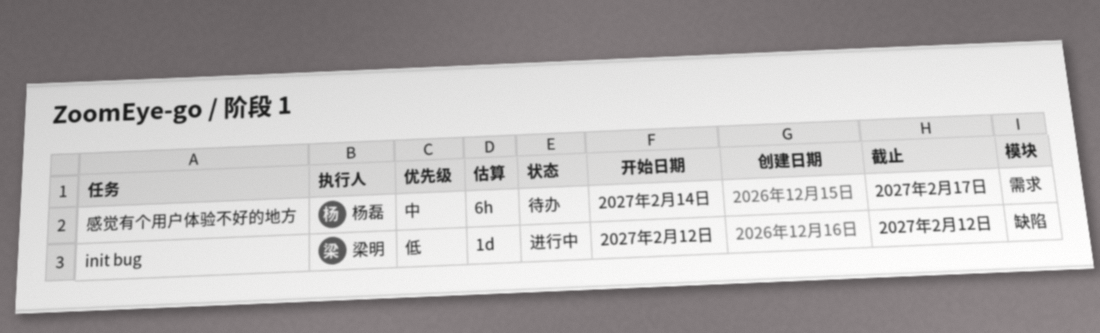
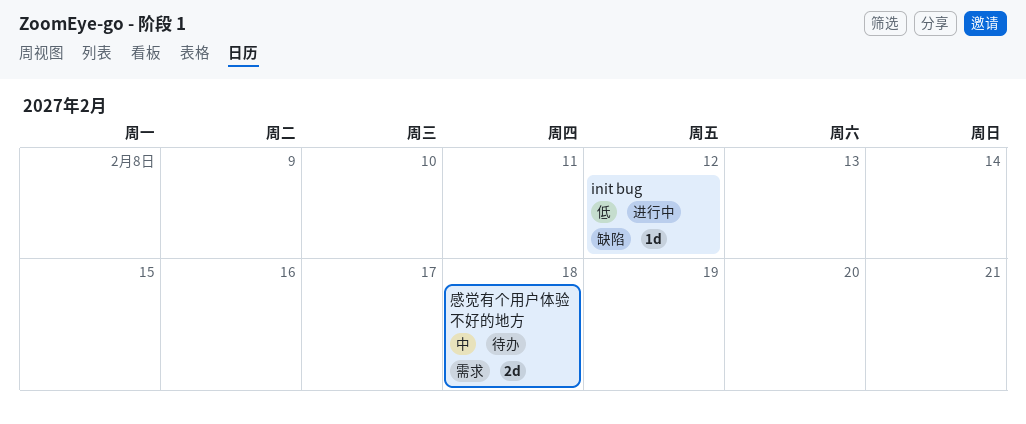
感觉有个用户体验不好的地方, estimate: 6h -> 2d
感觉有个用户体验不好的地方, due: Feb 17 -> Feb 18

